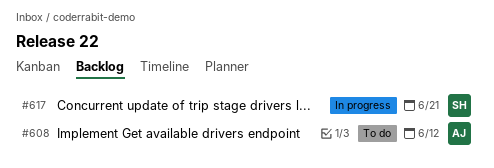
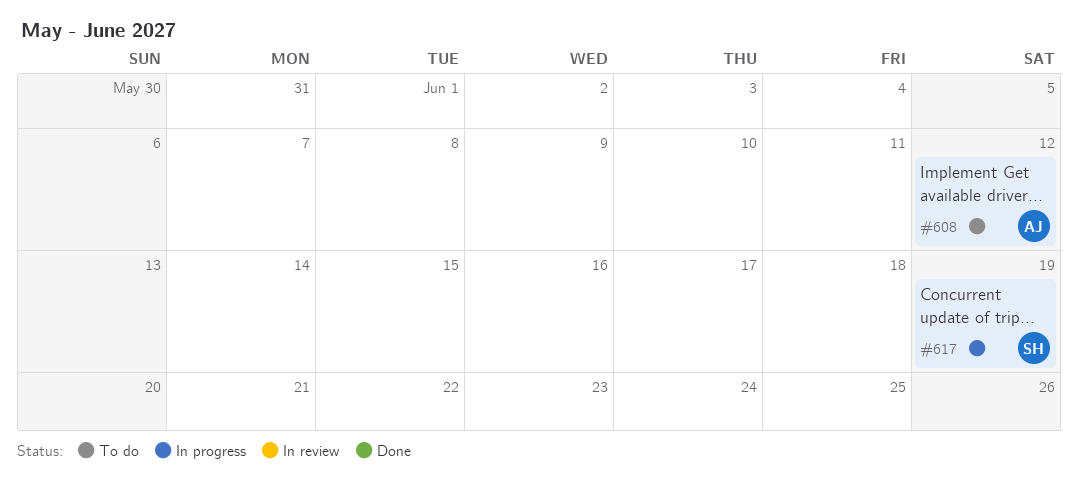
#617, due: Jun 21 -> Jun 19

